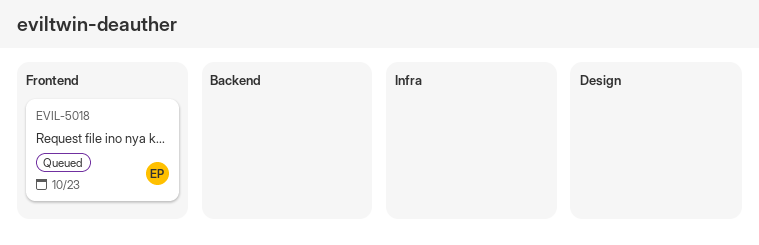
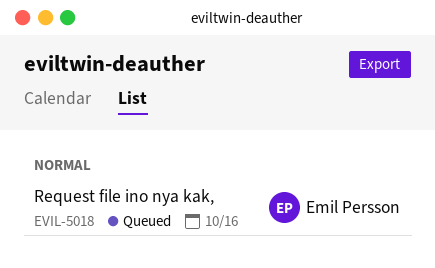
EVIL-5018, due: Oct 23 -> Oct 16

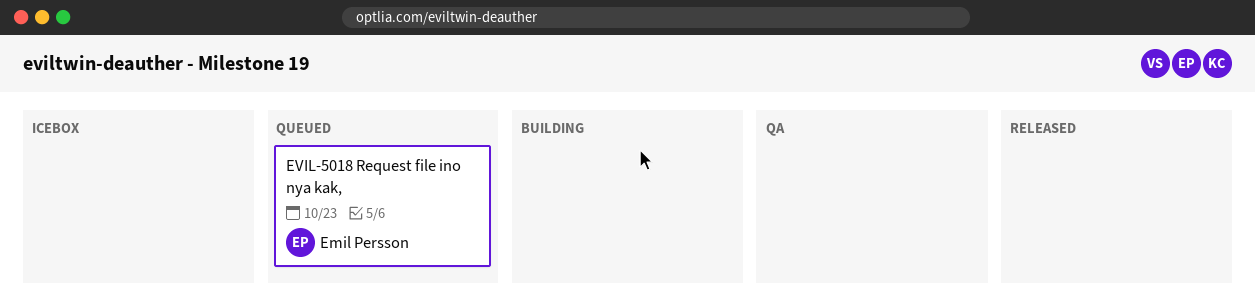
EVIL-5018, due: Oct 16 -> Oct 23

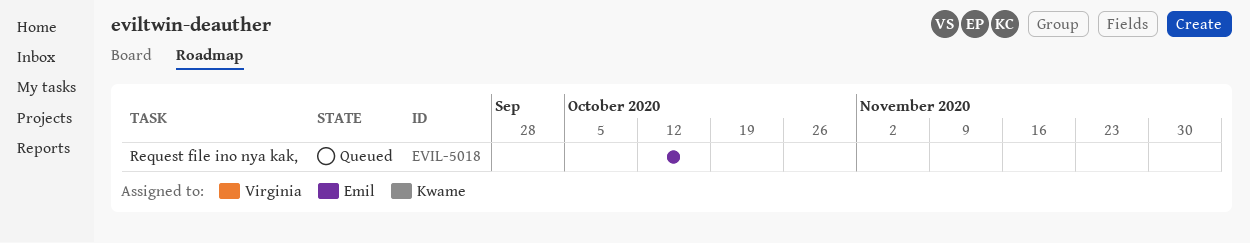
EVIL-5018, due: Oct 23 -> Oct 16

